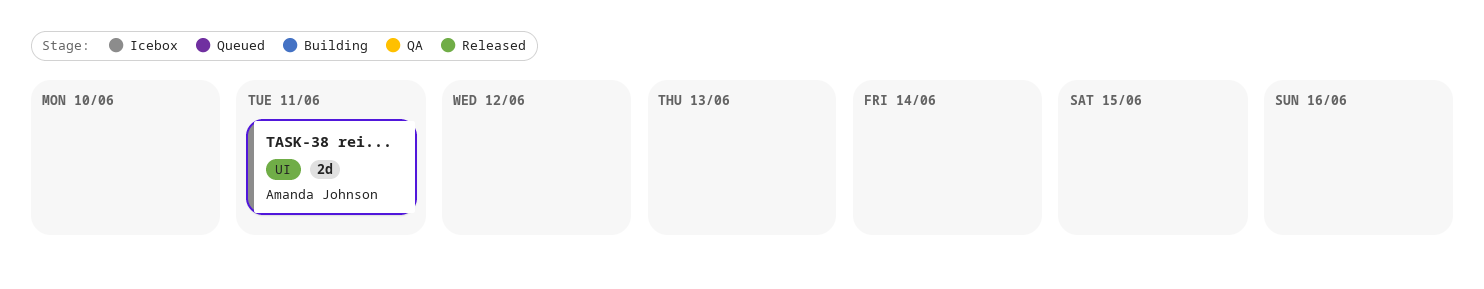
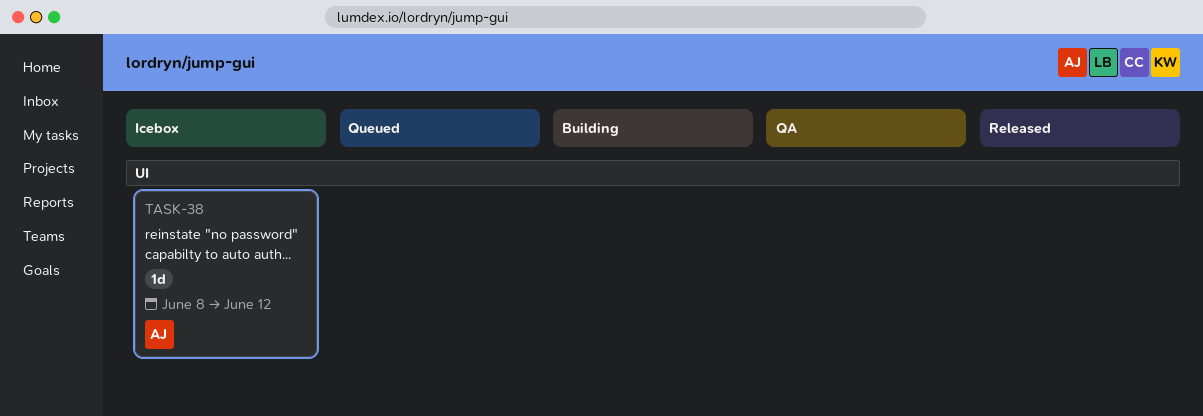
TASK-38, estimate: 2d -> 1d
TASK-38, due: Jun 11 -> Jun 12

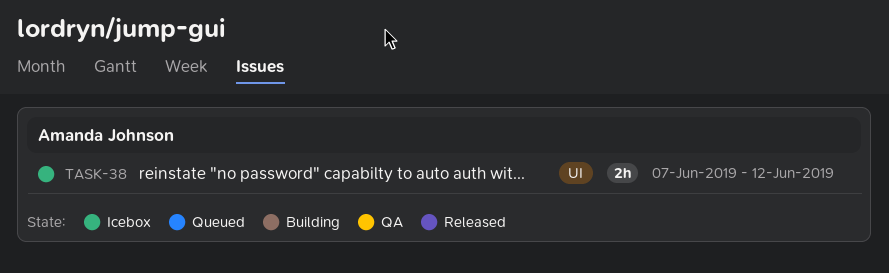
TASK-38, estimate: 1d -> 2h
TASK-38, start: Jun 8 -> Jun 7

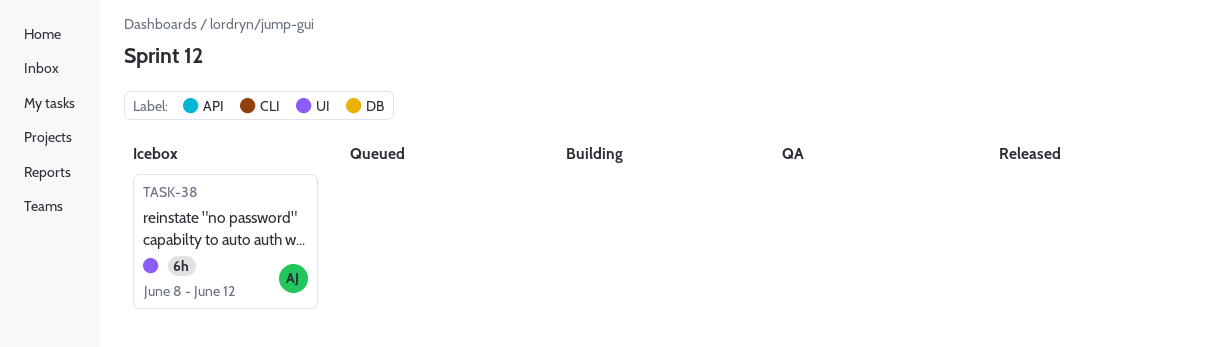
TASK-38, estimate: 2h -> 6h
TASK-38, start: Jun 7 -> Jun 8

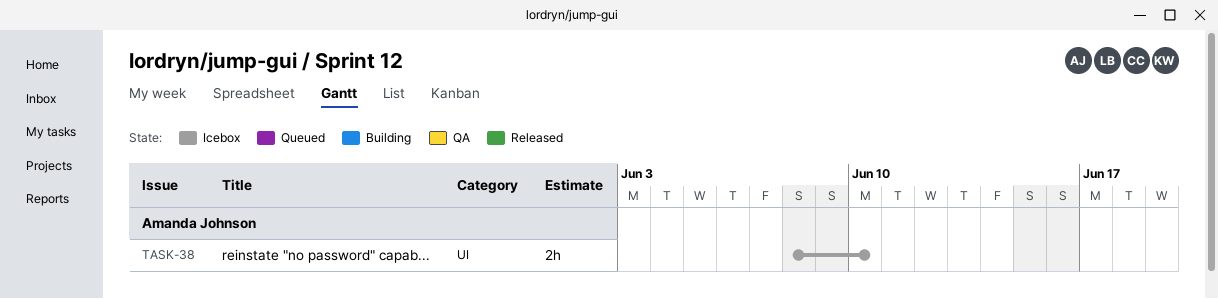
TASK-38, estimate: 6h -> 2h
TASK-38, due: Jun 12 -> Jun 10

